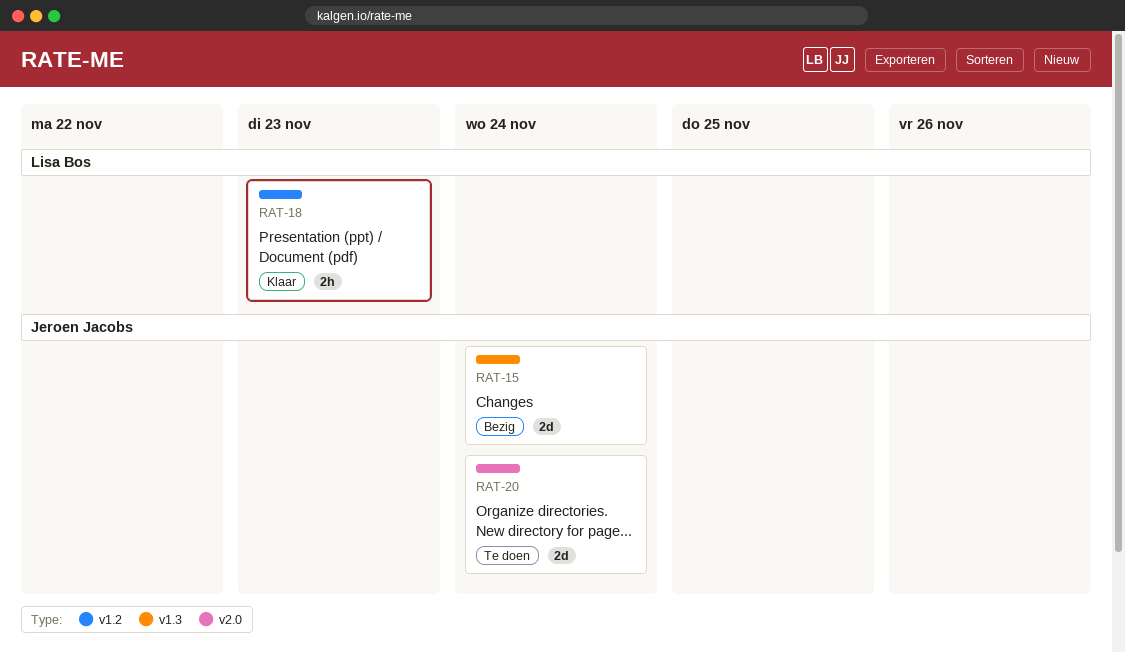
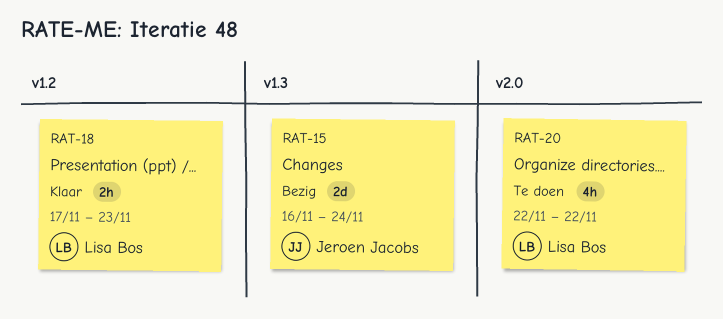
RAT-20, owner: Jeroen Jacobs -> Lisa Bos
RAT-20, estimate: 2d -> 4h
RAT-20, due: Nov 24 -> Nov 22

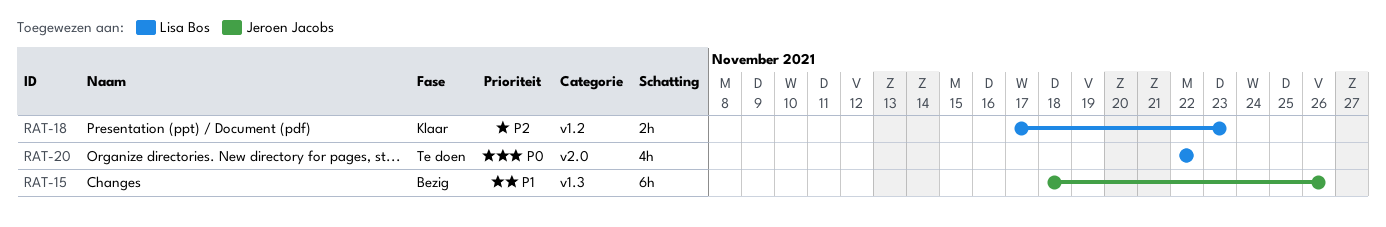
RAT-15, estimate: 2d -> 6h
RAT-15, start: Nov 16 -> Nov 18
RAT-15, due: Nov 24 -> Nov 26

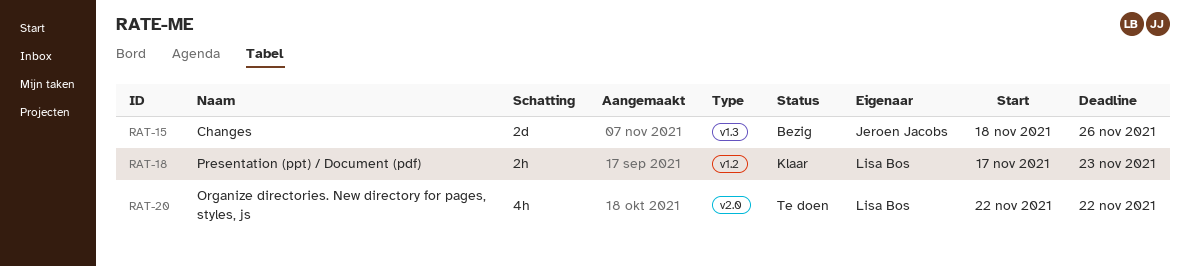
RAT-15, estimate: 6h -> 2d

